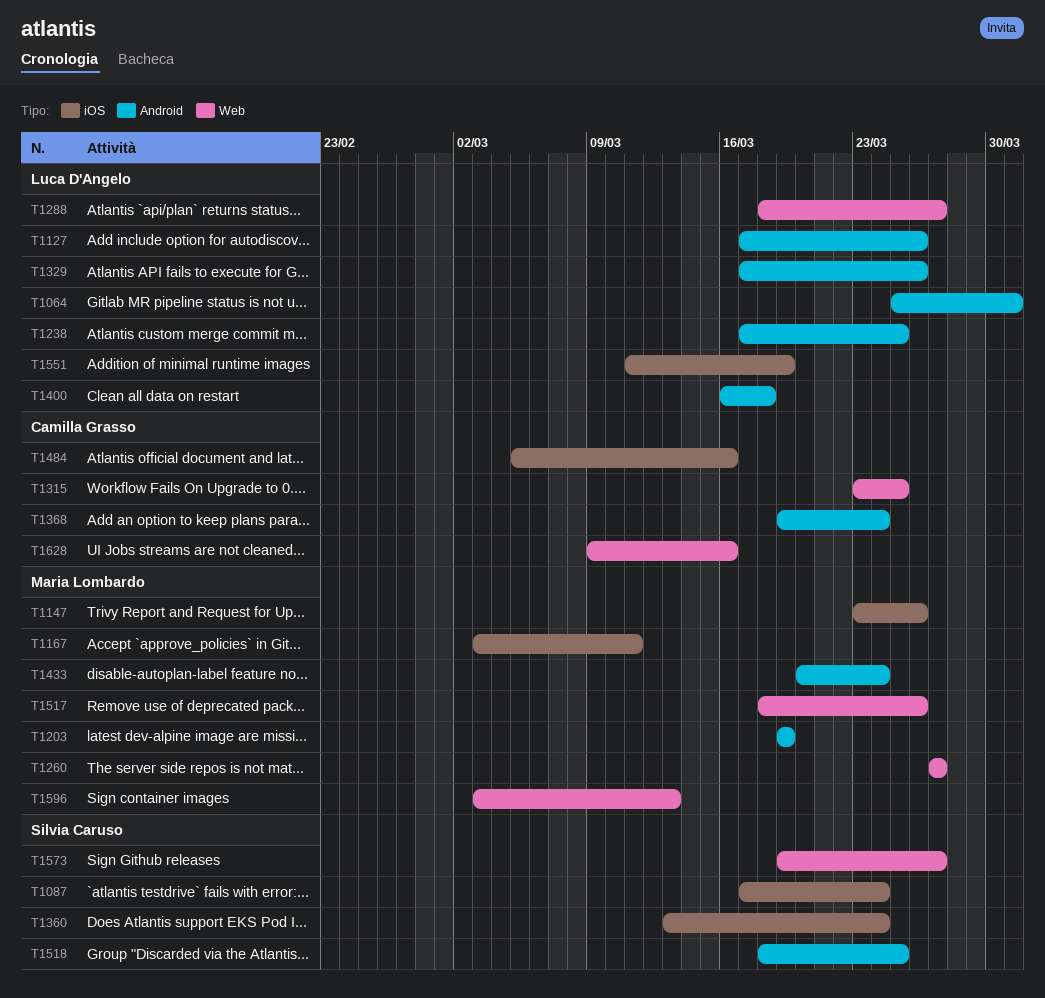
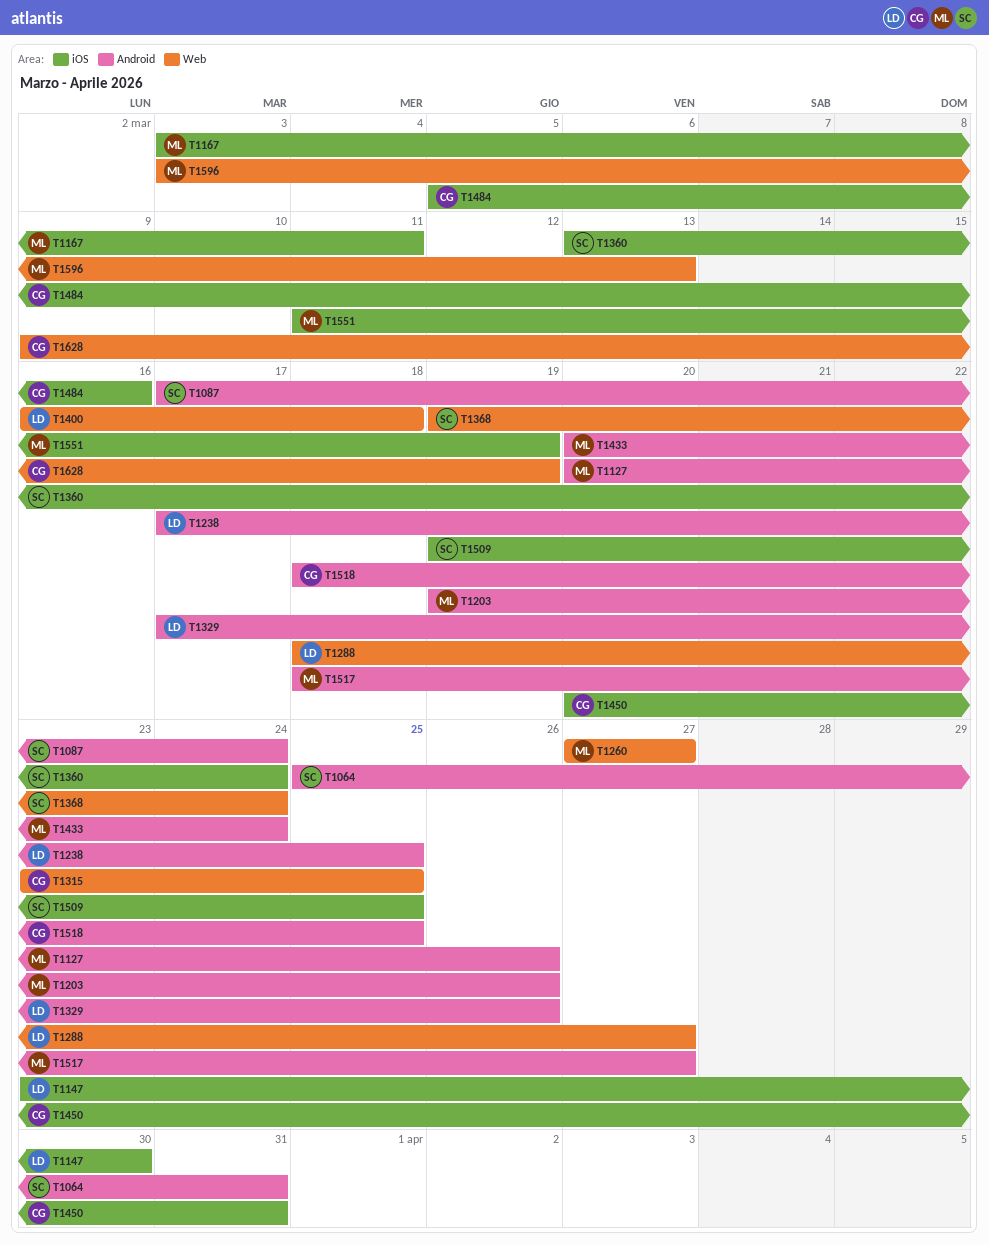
T1064, owner: Luca D'Angelo -> Silvia Caruso
T1087, label: iOS -> Android
T1127, owner: Luca D'Angelo -> Maria Lombardo
T1127, start: Mar 17 -> Mar 20
T1147, owner: Maria Lombardo -> Luca D'Angelo
T1147, due: Mar 26 -> Mar 30
T1203, due: Mar 19 -> Mar 26
T1368, owner: Camilla Grasso -> Silvia Caruso
T1368, label: Android -> Web
T1400, label: Android -> Web
T1450: none -> present
T1509: none -> present
T1517, label: Web -> Android
T1517, due: Mar 26 -> Mar 27
T1518, owner: Silvia Caruso -> Camilla Grasso
T1551, owner: Luca D'Angelo -> Maria Lombardo
T1573: present -> none
T1628, due: Mar 16 -> Mar 19

